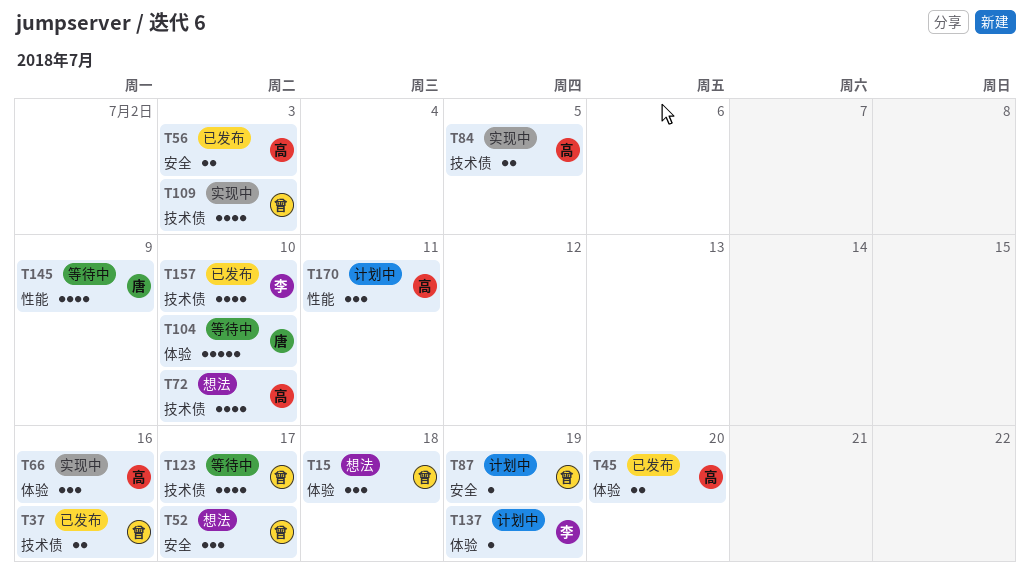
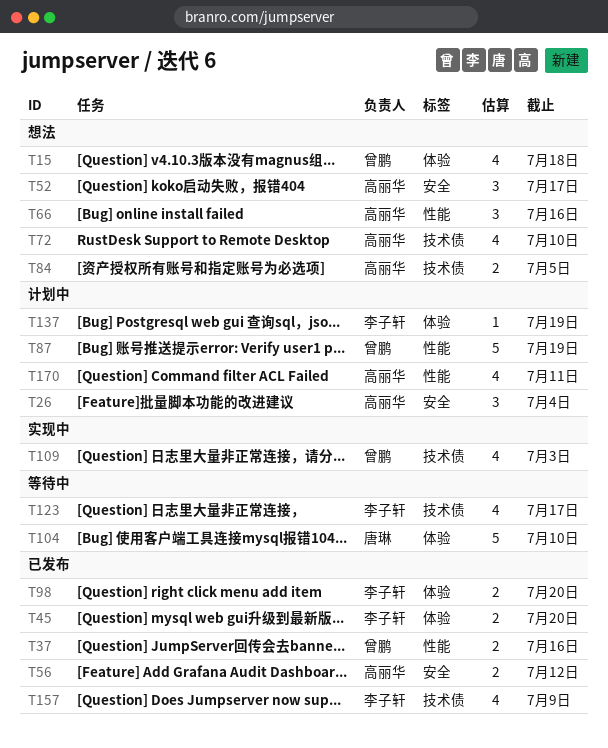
T15, estimate: 3 -> 4
T26: none -> present
T37, label: 技术债 -> 性能
T45, owner: 高丽华 -> 李子轩
T52, owner: 曾鹏 -> 高丽华
T56, due: Jul 3 -> Jul 12
T66, status: 实现中 -> 想法
T66, label: 体验 -> 性能
T84, status: 实现中 -> 想法
T87, label: 安全 -> 性能
T87, estimate: 1 -> 5
T98: none -> present
T123, owner: 曾鹏 -> 李子轩
T145: present -> none
T157, due: Jul 10 -> Jul 9
T170, estimate: 3 -> 4

